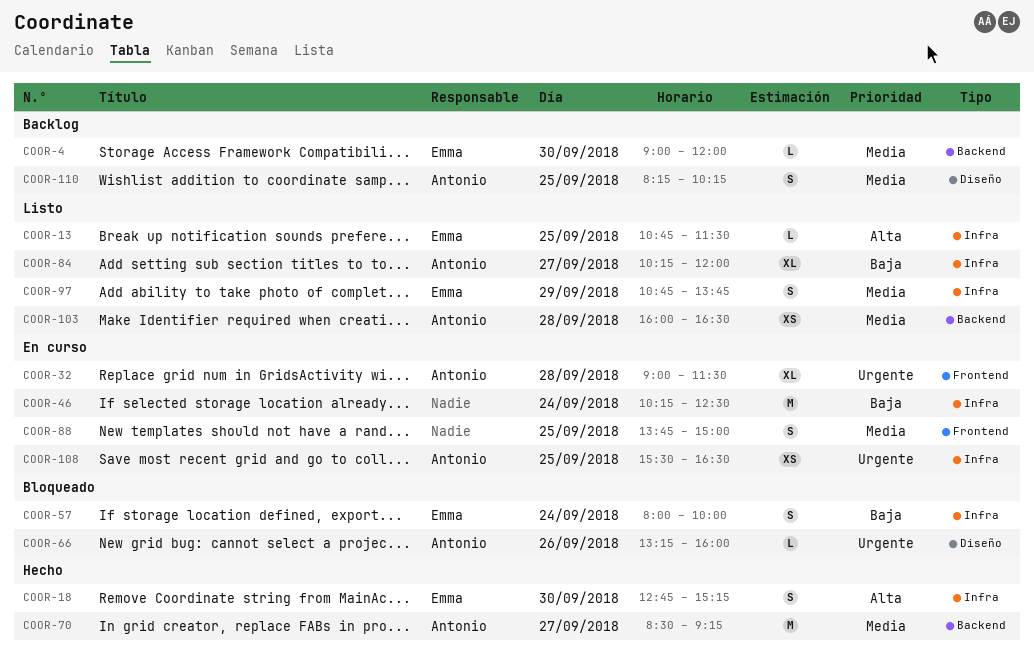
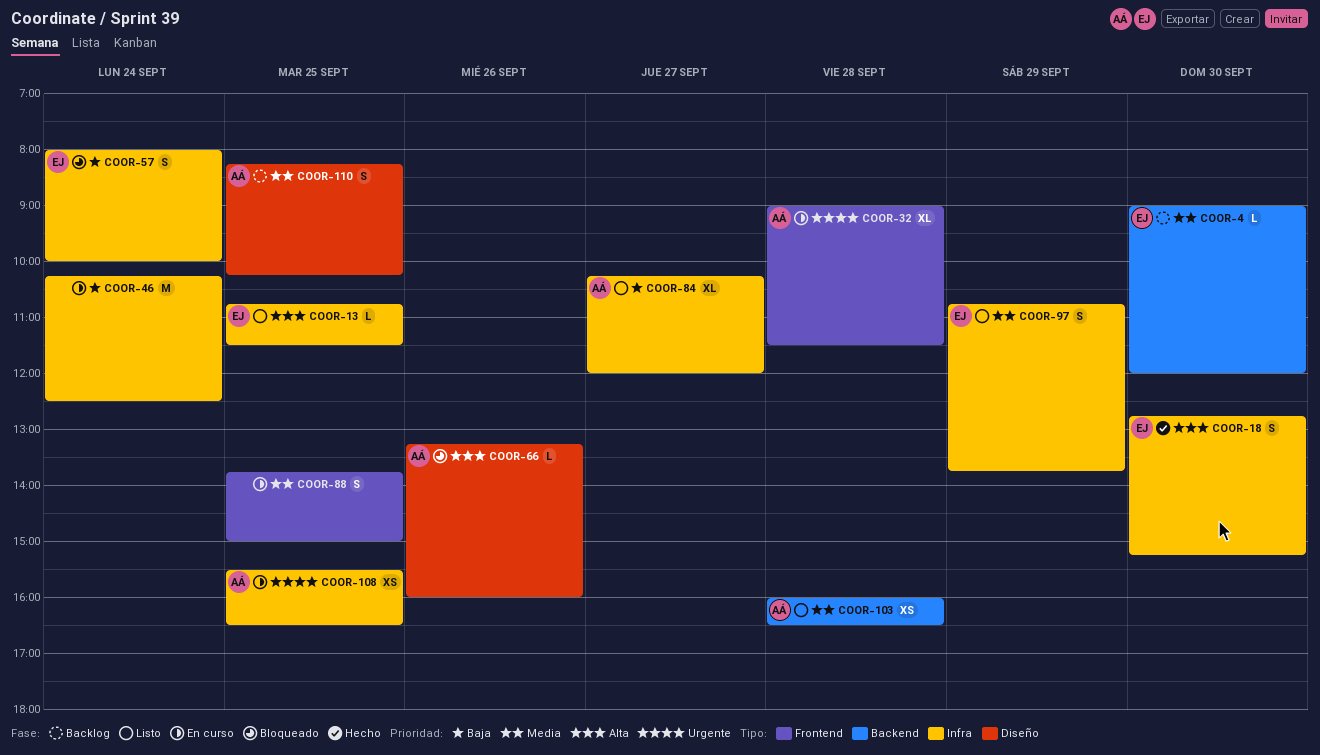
COOR-66, priority: Urgente -> Alta
COOR-70: present -> none

